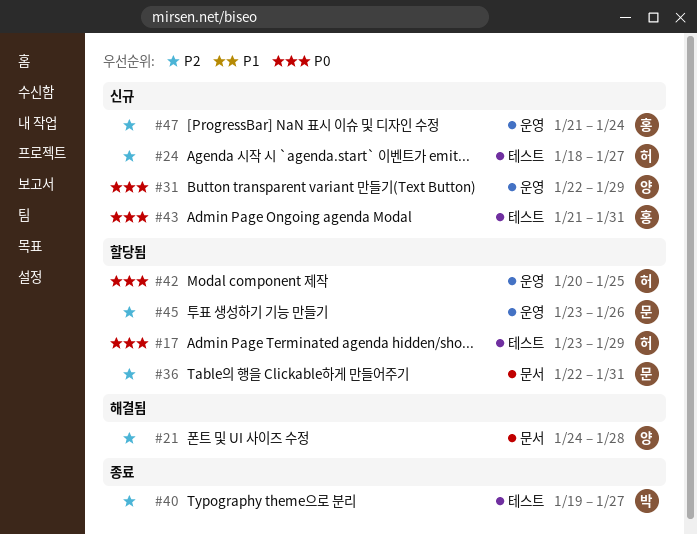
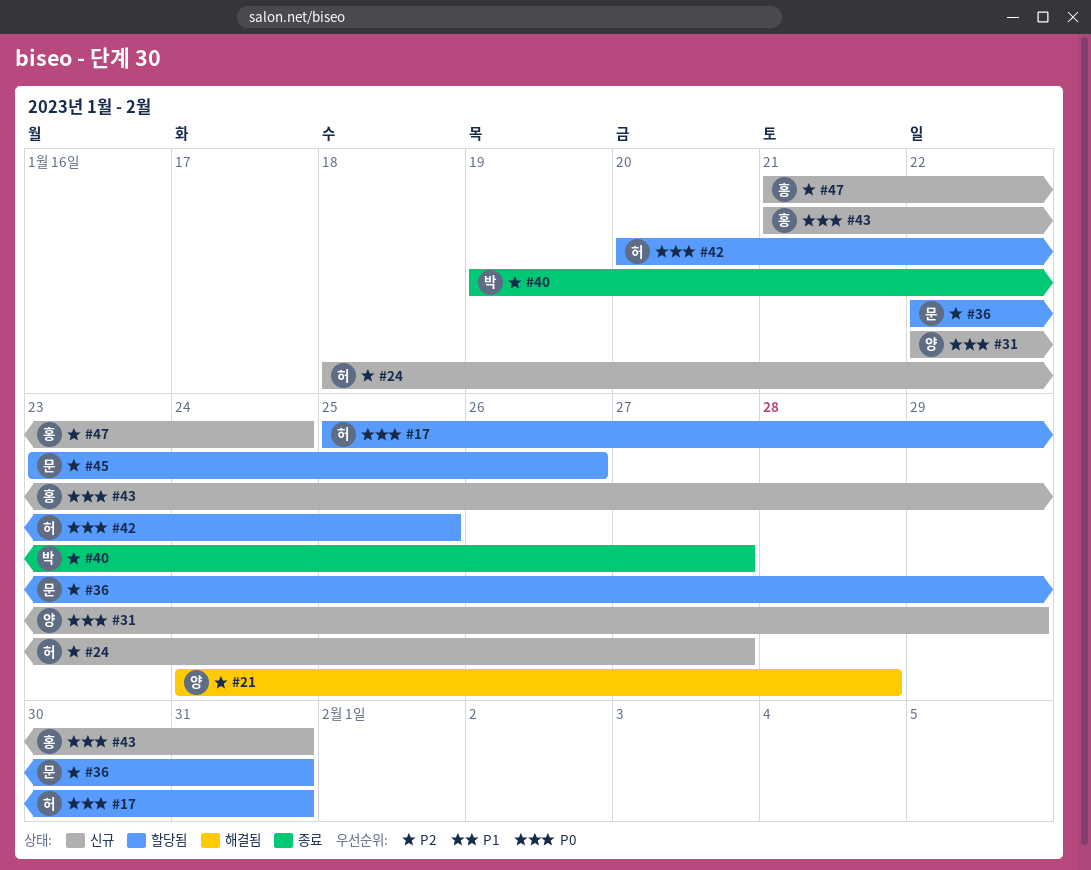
#17, start: Jan 23 -> Jan 25
#17, due: Jan 29 -> Jan 31

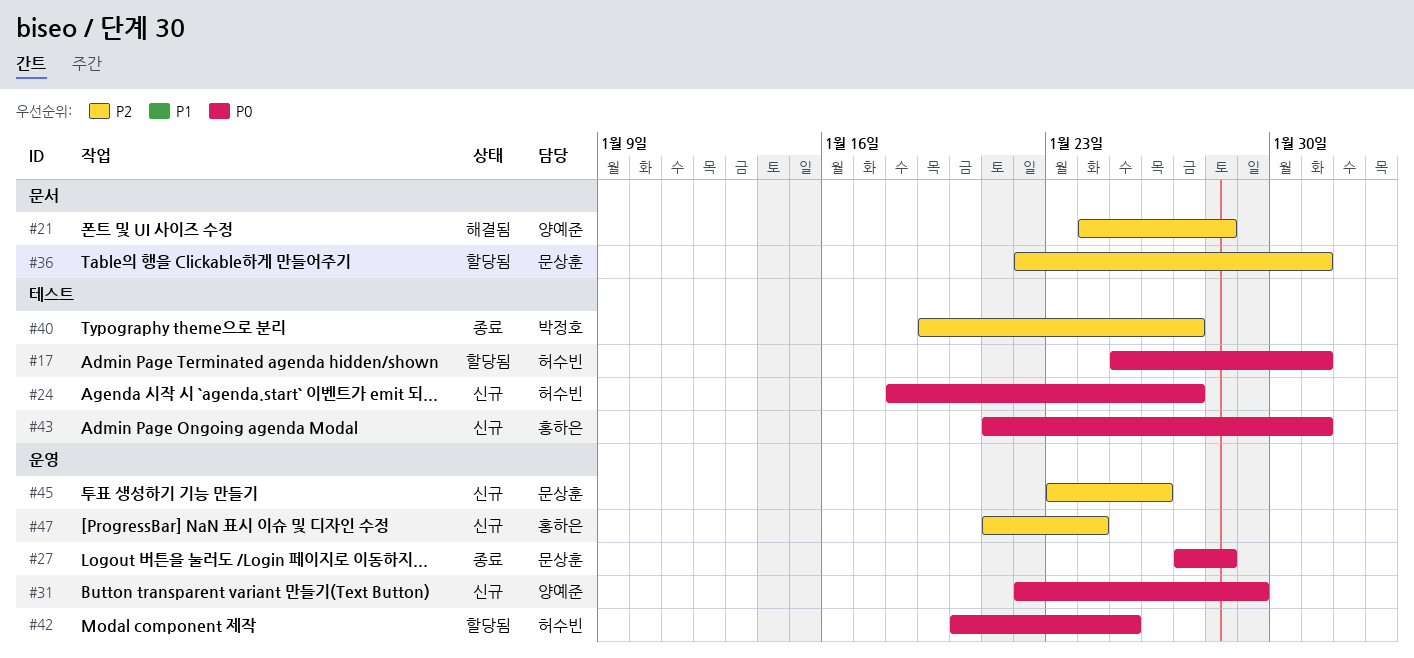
#24, priority: P2 -> P0
#27: none -> present
#45, status: 할당됨 -> 신규

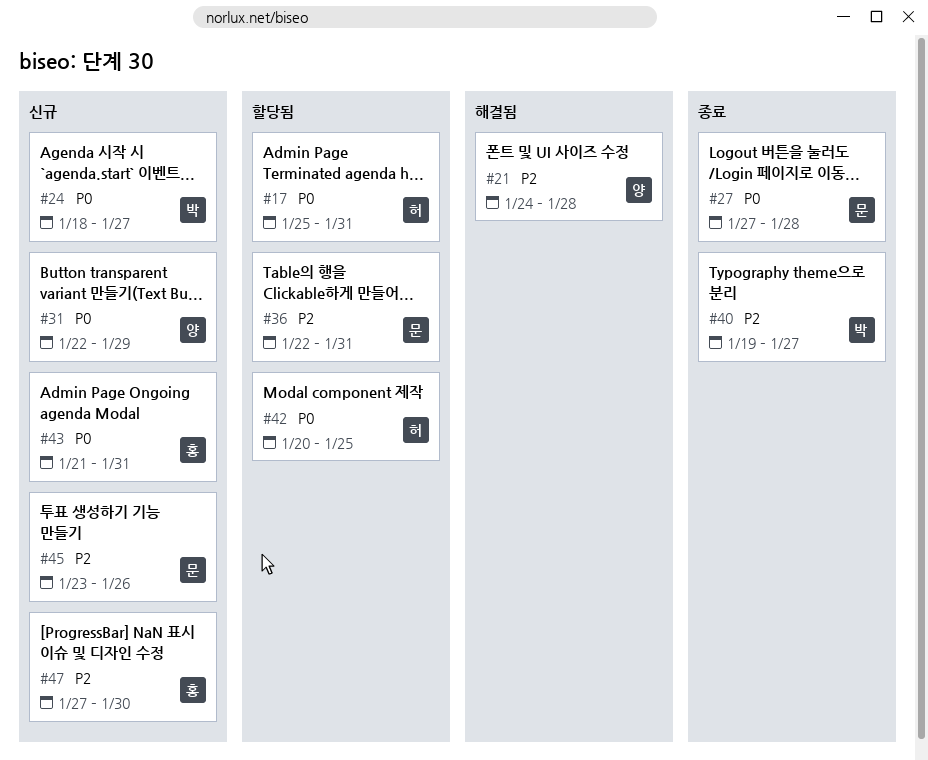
#24, owner: 허수빈 -> 박정호
#47, start: Jan 21 -> Jan 27
#47, due: Jan 24 -> Jan 30

